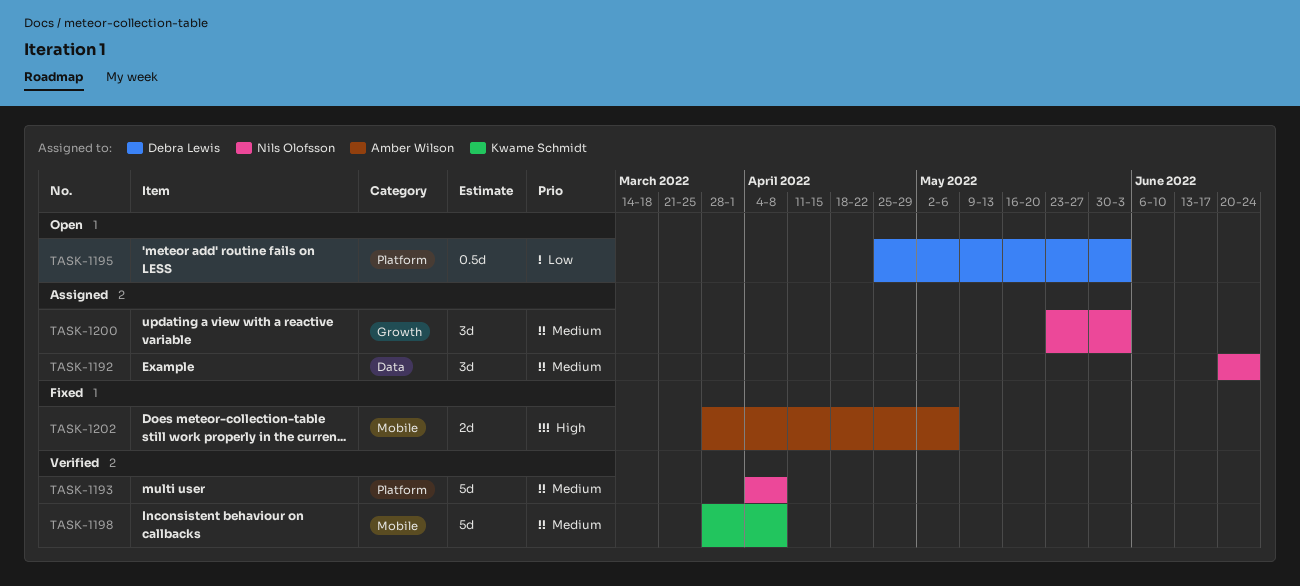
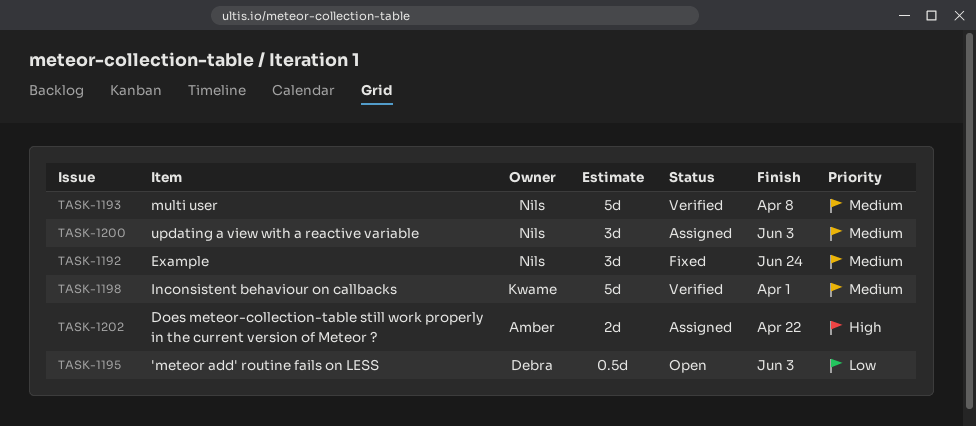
TASK-1192, status: Assigned -> Fixed
TASK-1198, due: Apr 8 -> Apr 1
TASK-1202, status: Fixed -> Assigned
TASK-1202, due: May 6 -> Apr 22

